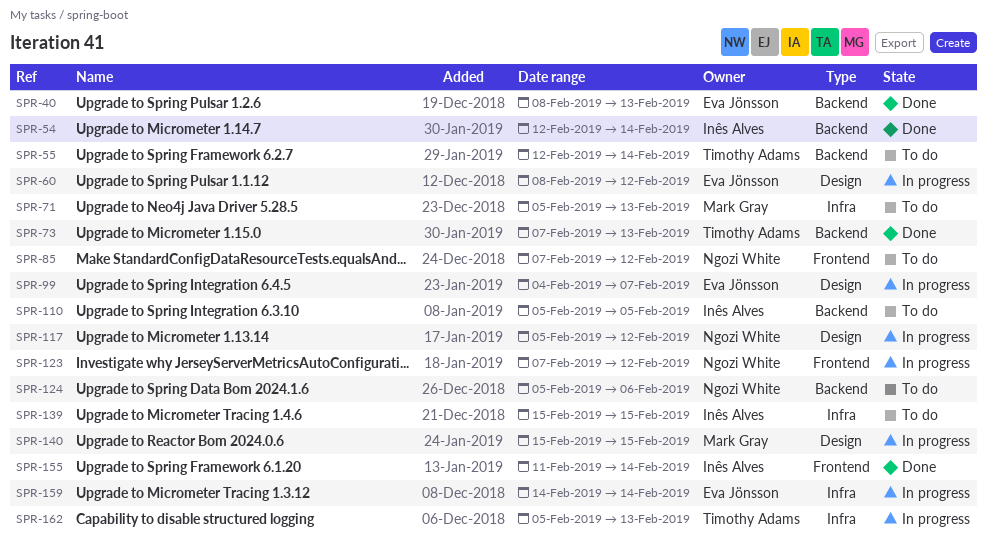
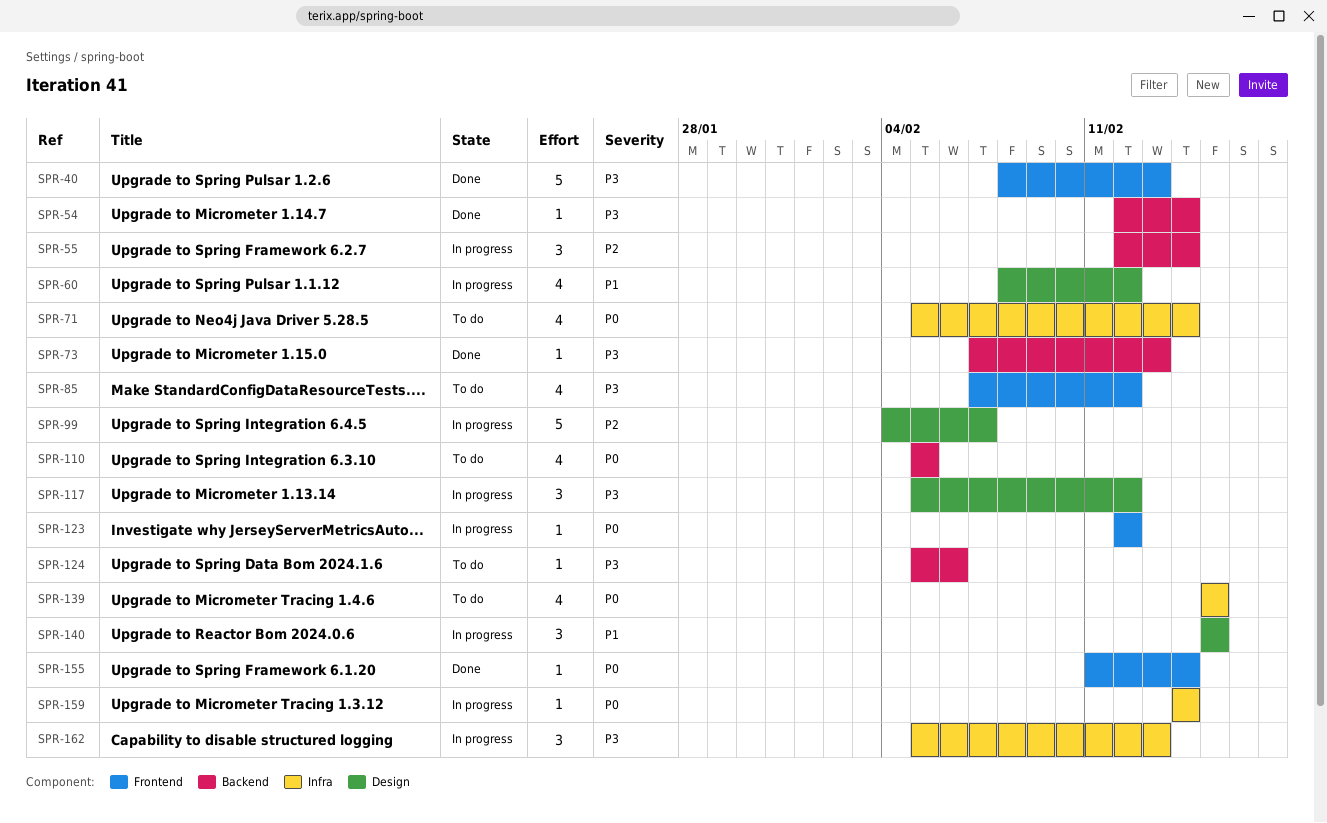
SPR-40, label: Backend -> Frontend
SPR-55, status: To do -> In progress
SPR-71, due: Feb 13 -> Feb 14
SPR-123, start: Feb 7 -> Feb 12

